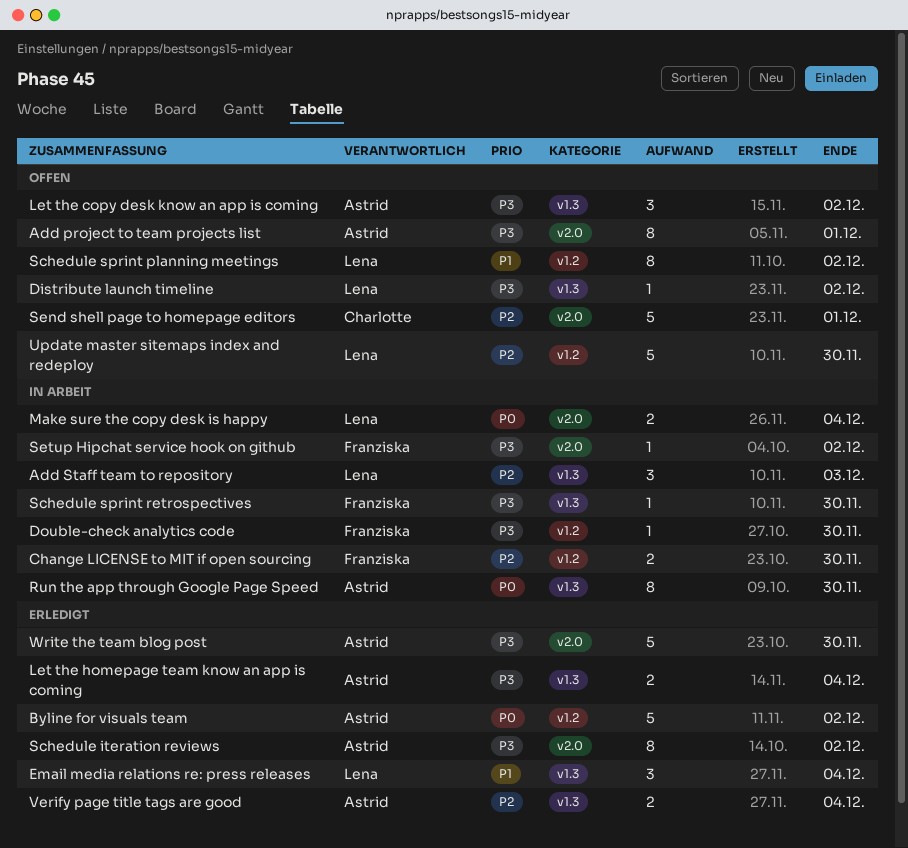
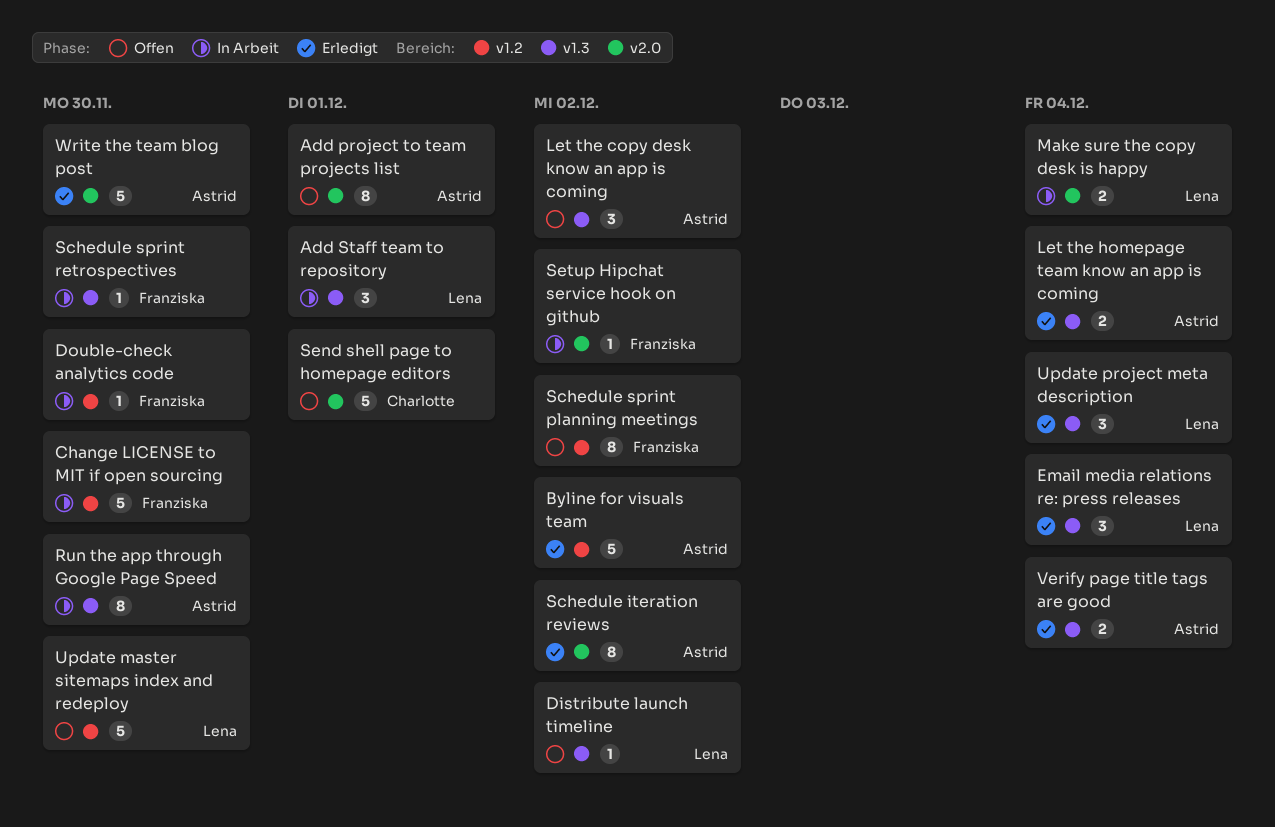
Add Staff team to repository, due: Dec 3 -> Dec 1
Change LICENSE to MIT if open sourcing, estimate: 2 -> 5
Schedule sprint planning meetings, owner: Lena -> Franziska
Update project meta description: none -> present

